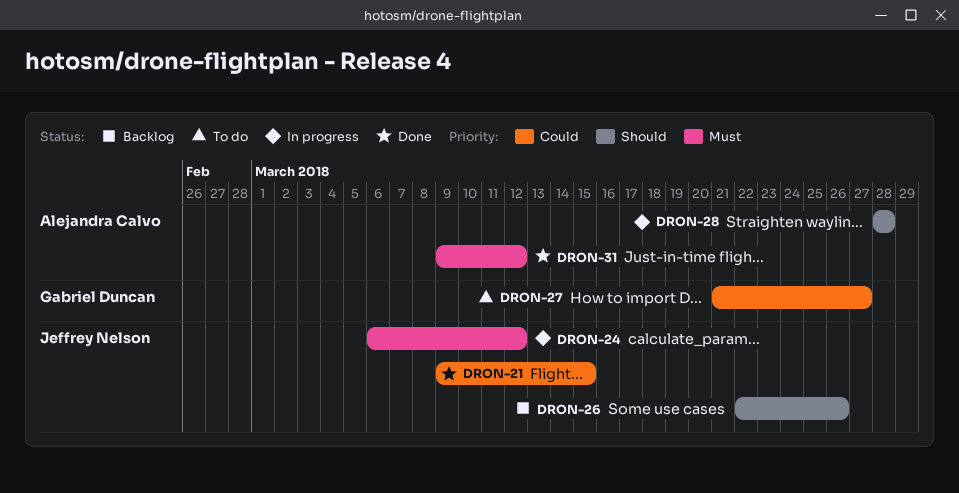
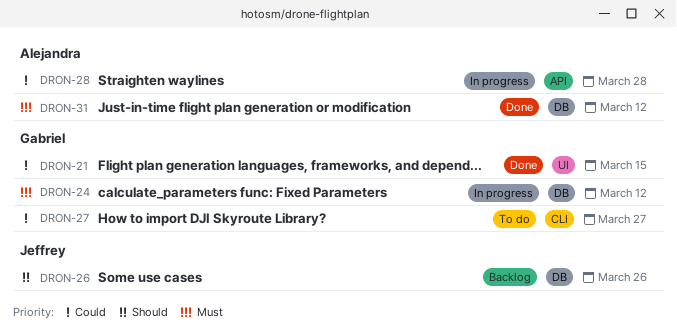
DRON-21, owner: Jeffrey Nelson -> Gabriel Duncan
DRON-24, owner: Jeffrey Nelson -> Gabriel Duncan
DRON-28, priority: Should -> Could

